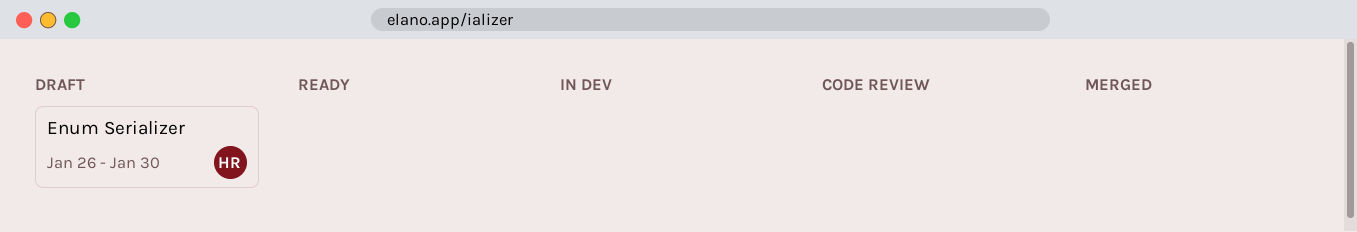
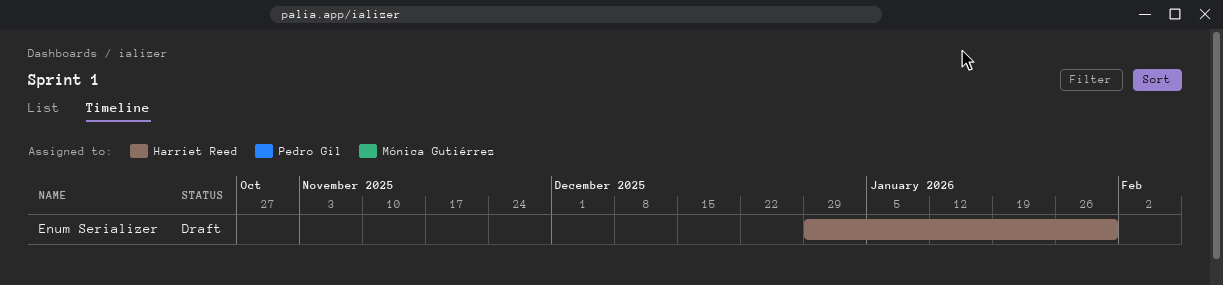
Enum Serializer, start: Jan 26 -> Dec 29

